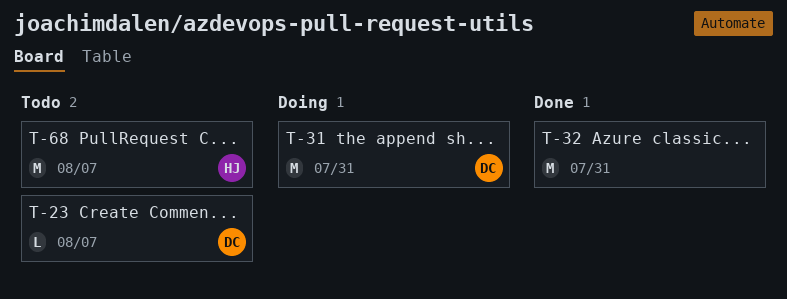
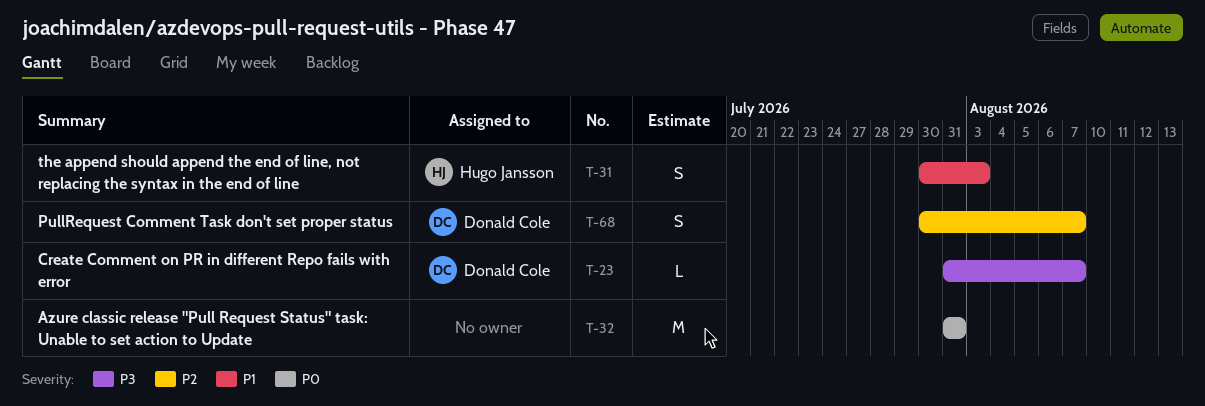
T-31, owner: Donald Cole -> Hugo Jansson
T-31, estimate: M -> S
T-31, due: Jul 31 -> Aug 3
T-68, owner: Hugo Jansson -> Donald Cole
T-68, estimate: M -> S

